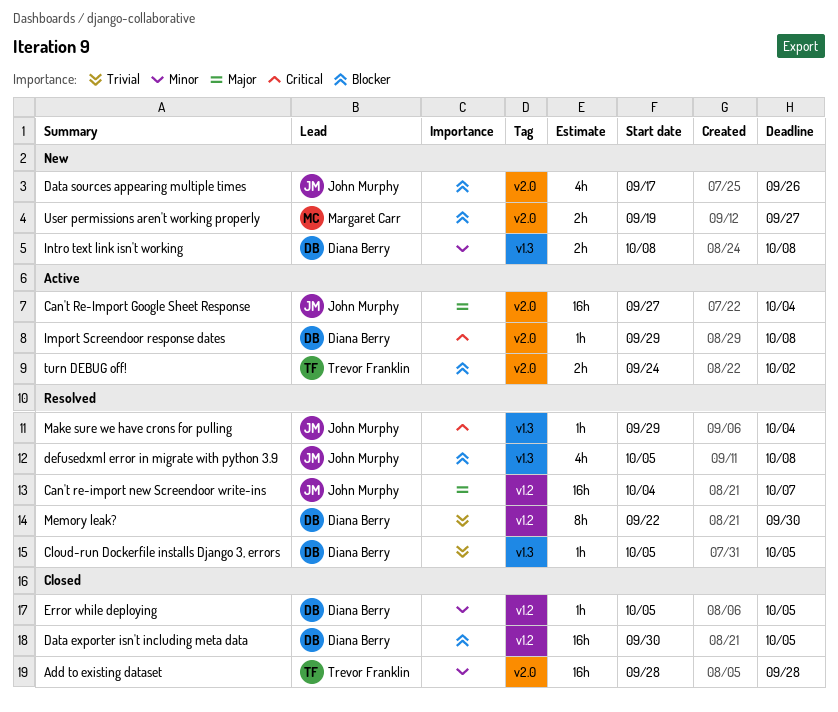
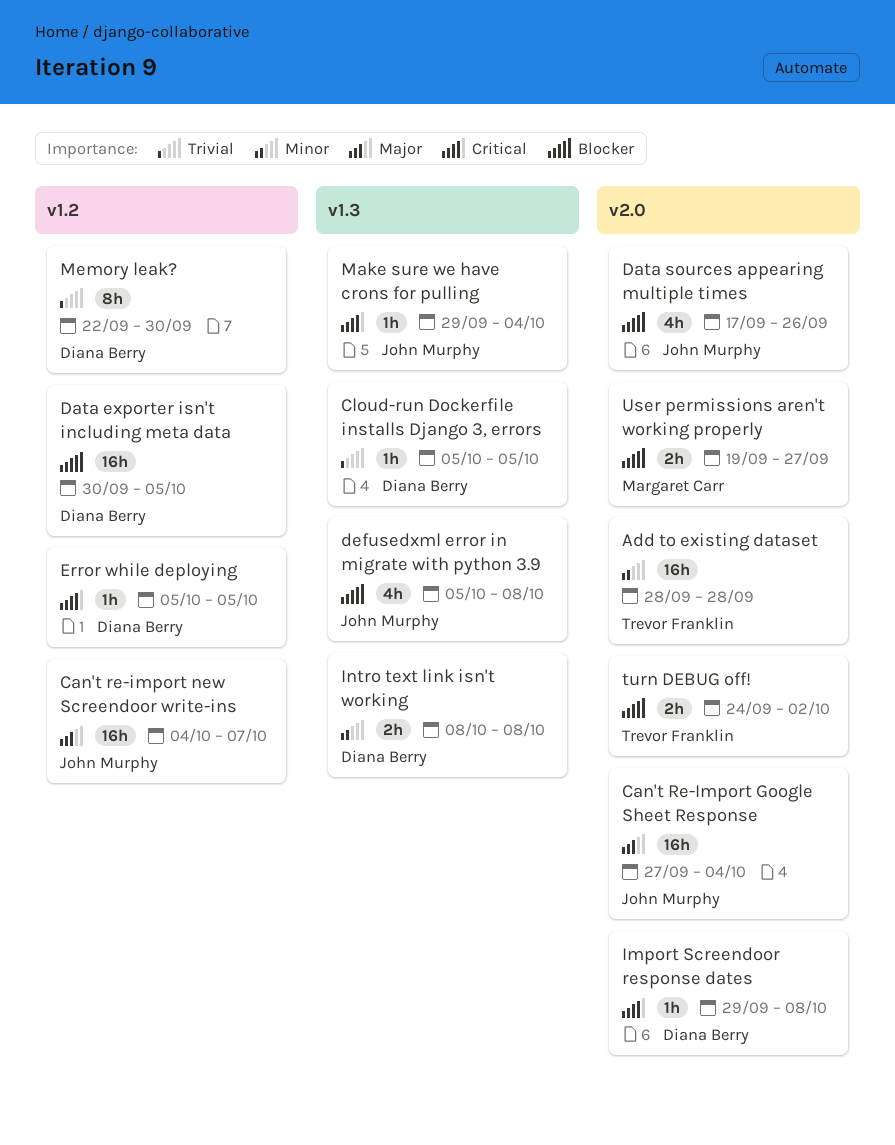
Error while deploying, priority: Minor -> Critical

